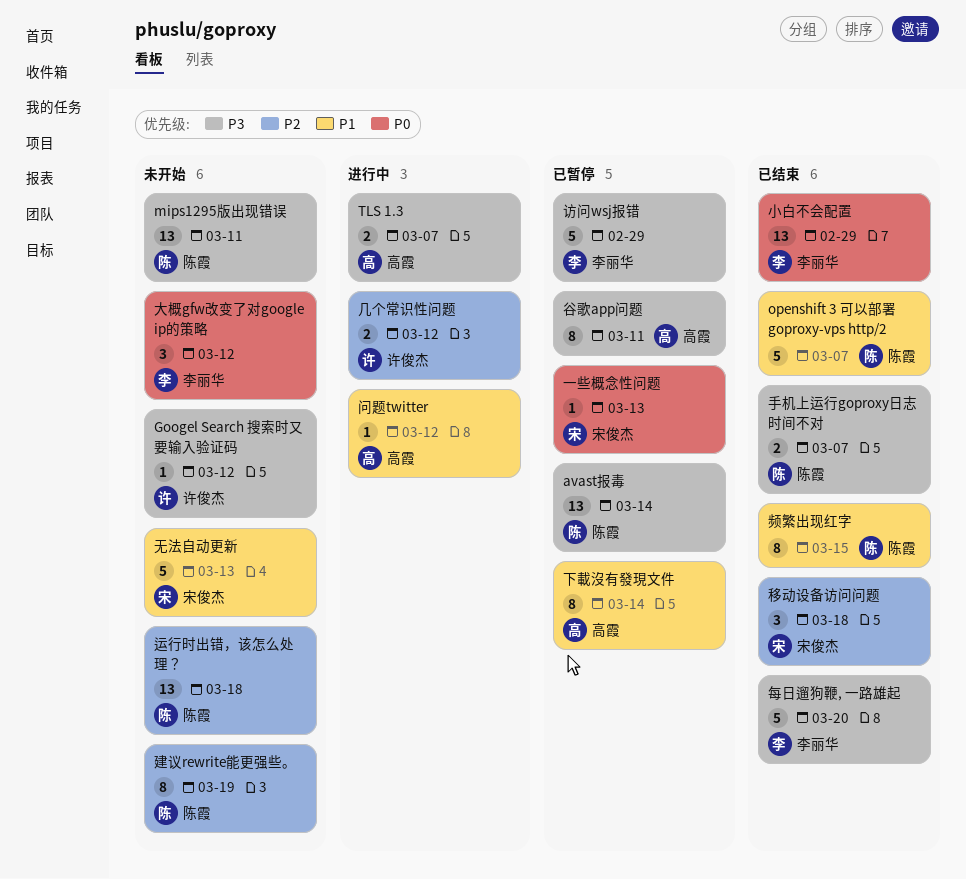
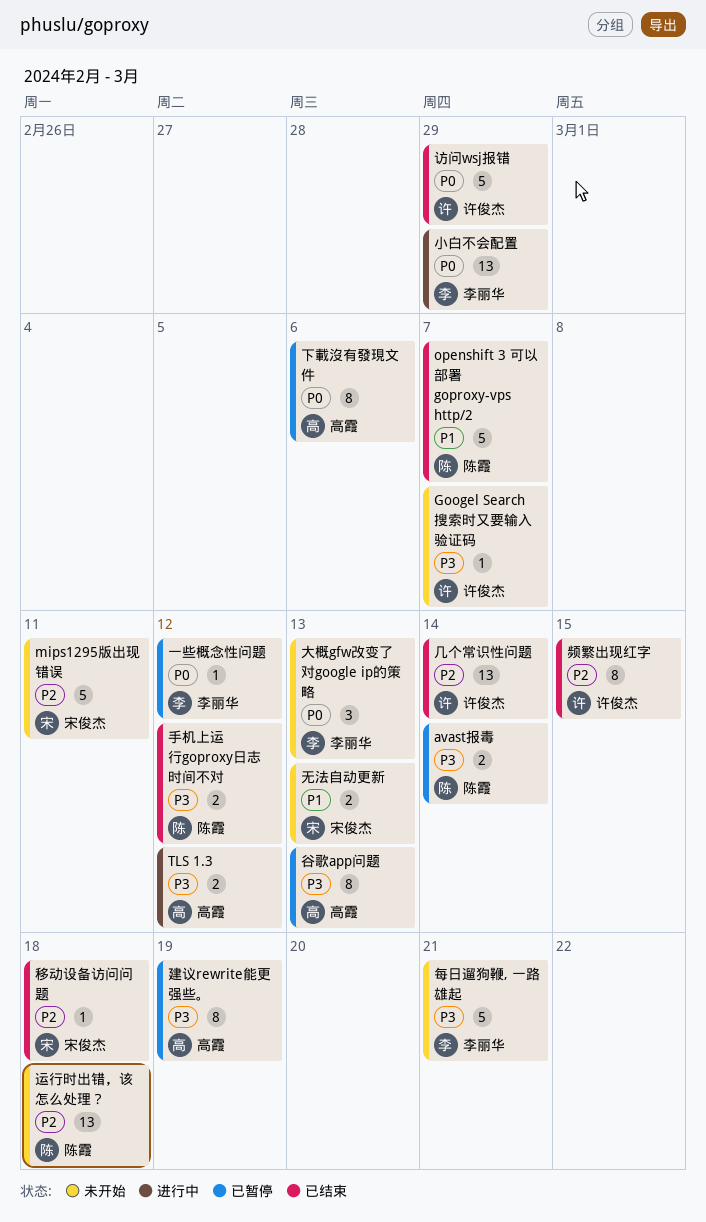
avast报毒, estimate: 13 -> 2
Googel Search 搜索时又要输入验证码, due: Mar 12 -> Mar 7
mips1295版出现错误, owner: 陈霞 -> 宋俊杰
mips1295版出现错误, priority: P3 -> P2
mips1295版出现错误, estimate: 13 -> 5
TLS 1.3, due: Mar 7 -> Mar 12
一些概念性问题, owner: 宋俊杰 -> 李丽华
一些概念性问题, due: Mar 13 -> Mar 12
下載沒有發現文件, priority: P1 -> P0
下載沒有發現文件, due: Mar 14 -> Mar 6
几个常识性问题, status: 进行中 -> 已结束
几个常识性问题, estimate: 2 -> 13
几个常识性问题, due: Mar 12 -> Mar 14
大概gfw改变了对google ip的策略, due: Mar 12 -> Mar 13
小白不会配置, status: 已结束 -> 进行中
建议rewrite能更强些。, status: 未开始 -> 已暂停
建议rewrite能更强些。, owner: 陈霞 -> 高霞
建议rewrite能更强些。, priority: P2 -> P3
手机上运行goproxy日志时间不对, due: Mar 7 -> Mar 12
无法自动更新, estimate: 5 -> 2
每日遛狗鞭, 一路雄起, status: 已结束 -> 未开始
每日遛狗鞭, 一路雄起, due: Mar 20 -> Mar 21
移动设备访问问题, estimate: 3 -> 1
访问wsj报错, status: 已暂停 -> 已结束
访问wsj报错, owner: 李丽华 -> 许俊杰
访问wsj报错, priority: P3 -> P0
谷歌app问题, due: Mar 11 -> Mar 13
问题twitter: present -> none
频繁出现红字, owner: 陈霞 -> 许俊杰
频繁出现红字, priority: P1 -> P2

